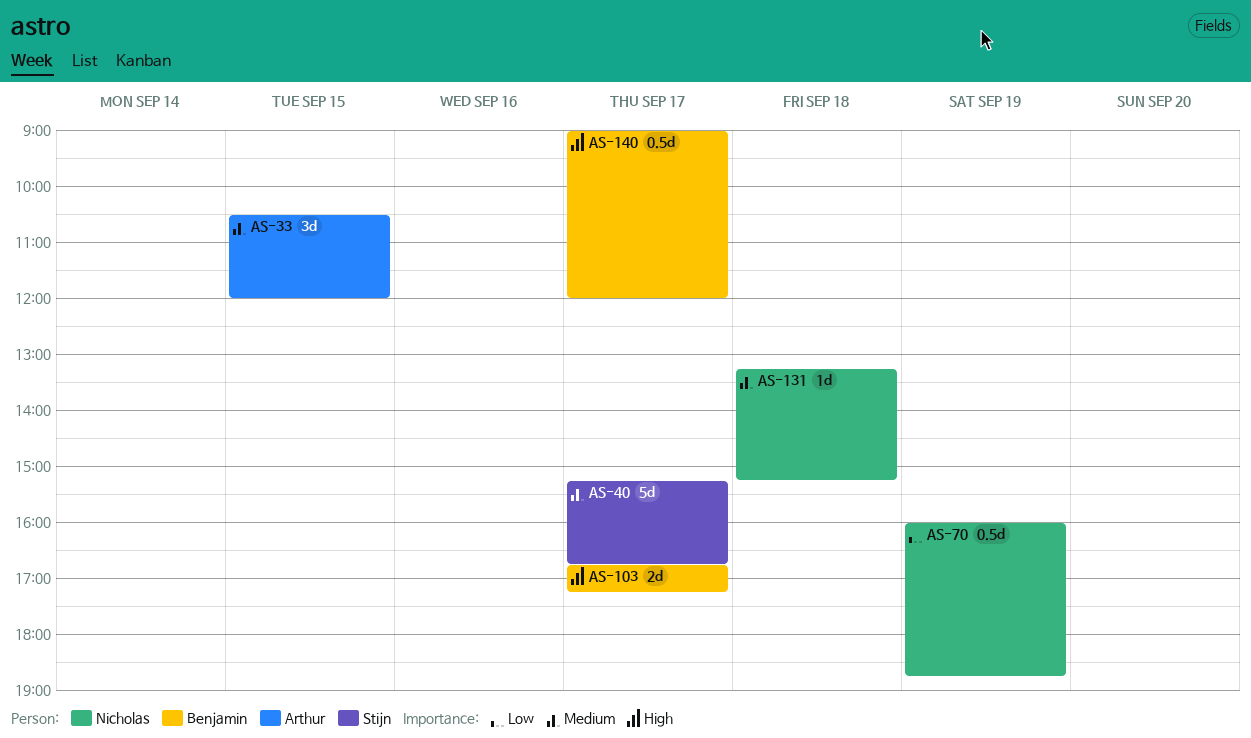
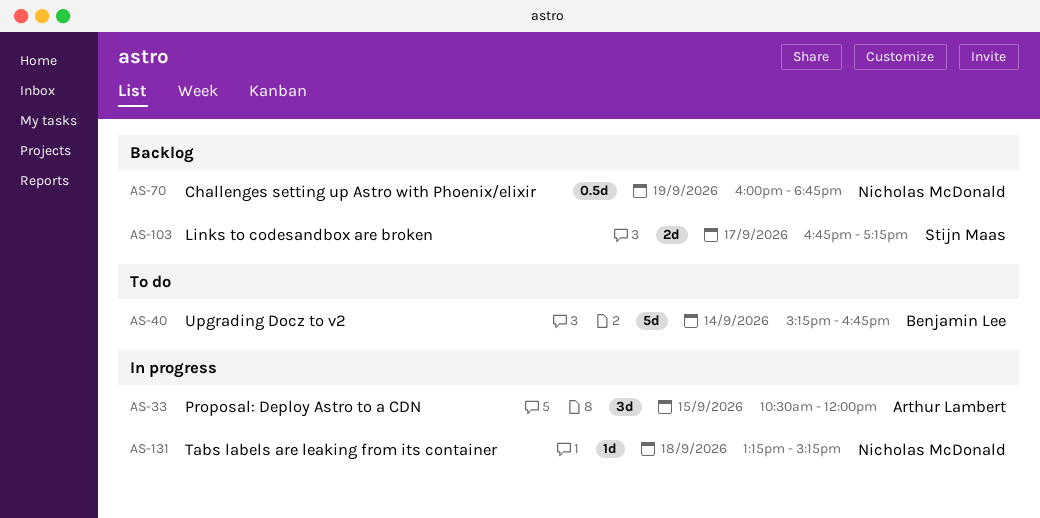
AS-40, owner: Stijn Maas -> Benjamin Lee
AS-40, day: Sep 17 -> Sep 14
AS-103, owner: Benjamin Lee -> Stijn Maas
AS-140: present -> none

